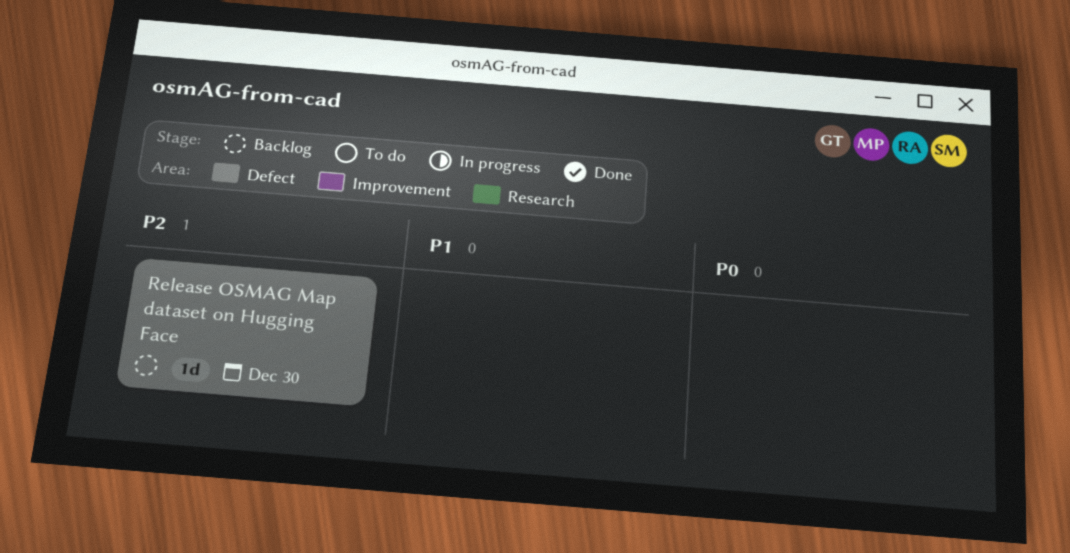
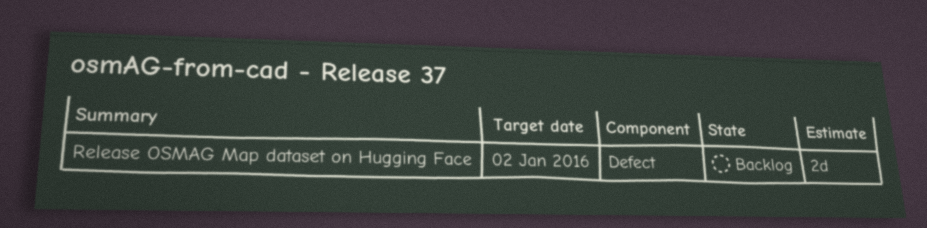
Release OSMAG Map dataset on Hugging Face, estimate: 1d -> 2d
Release OSMAG Map dataset on Hugging Face, due: Dec 30 -> Jan 2

